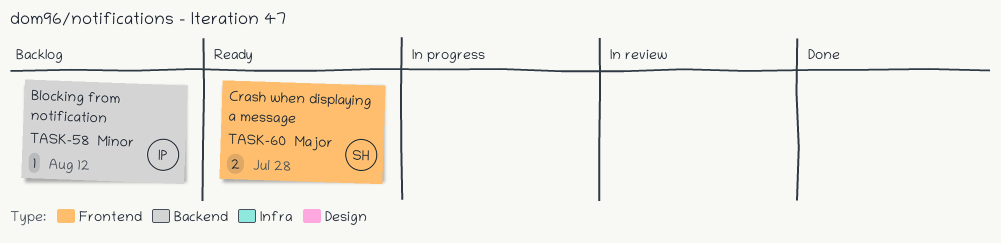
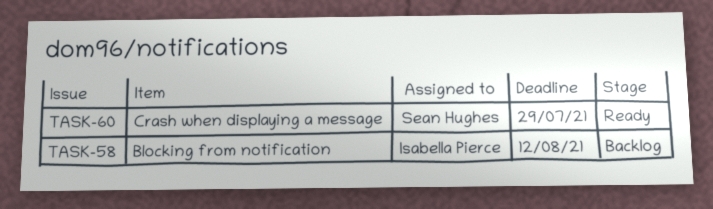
TASK-60, due: Jul 28 -> Jul 29

